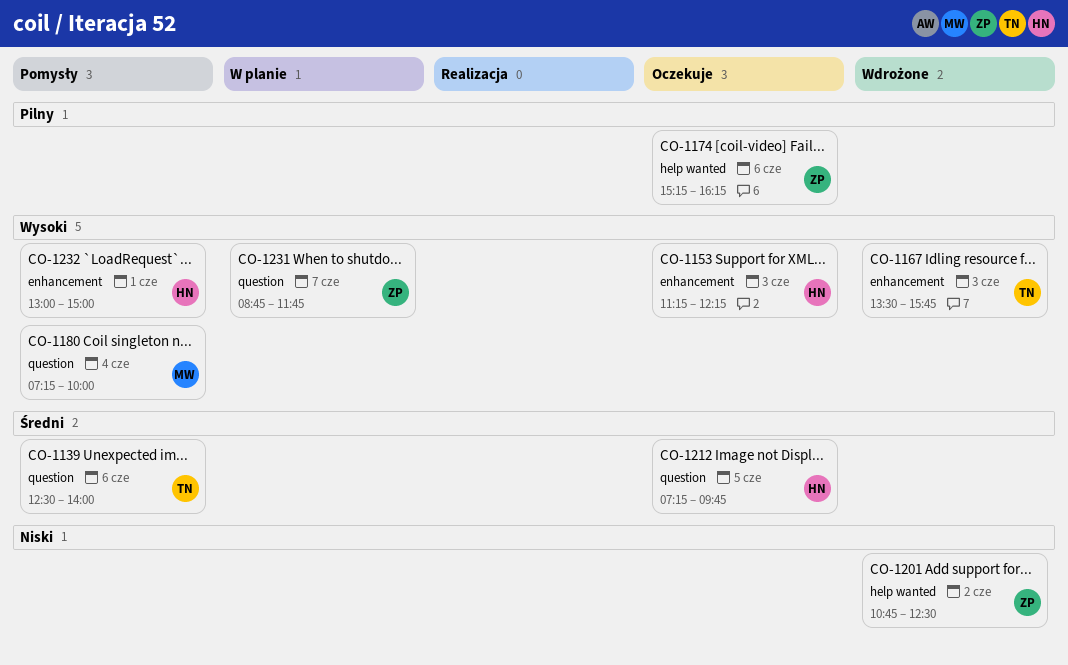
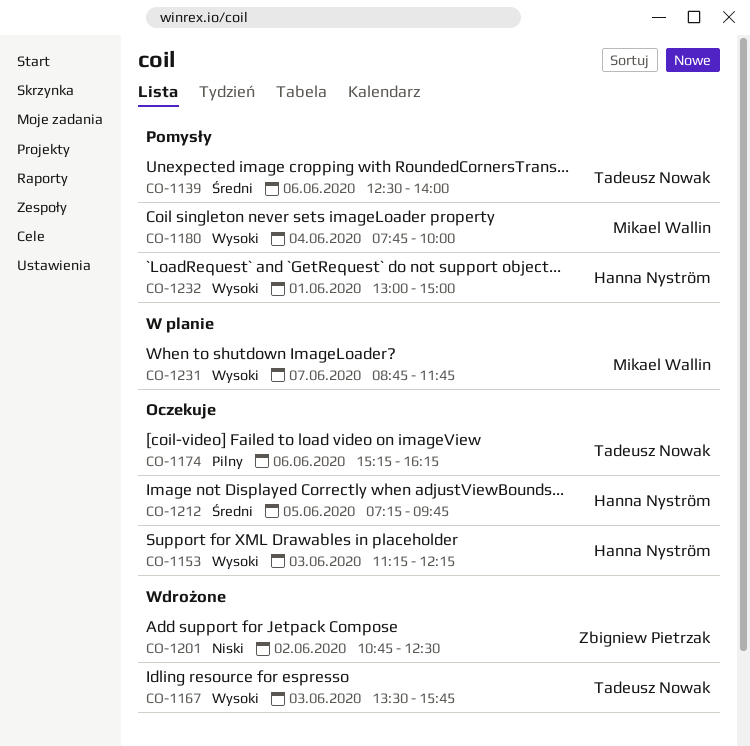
CO-1174, owner: Zbigniew Pietrzak -> Tadeusz Nowak
CO-1180, begins: 07:15 -> 07:45
CO-1231, owner: Zbigniew Pietrzak -> Mikael Wallin

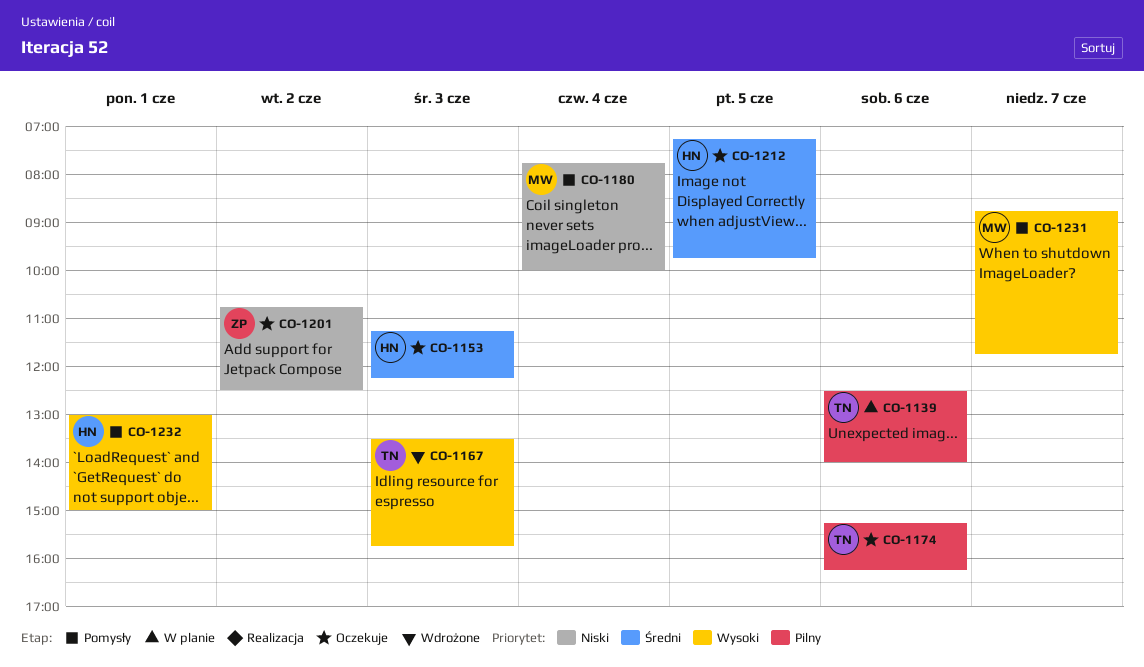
CO-1139, status: Pomysły -> W planie
CO-1139, priority: Średni -> Pilny
CO-1153, priority: Wysoki -> Średni
CO-1180, priority: Wysoki -> Niski
CO-1201, status: Wdrożone -> Oczekuje
CO-1231, status: W planie -> Pomysły

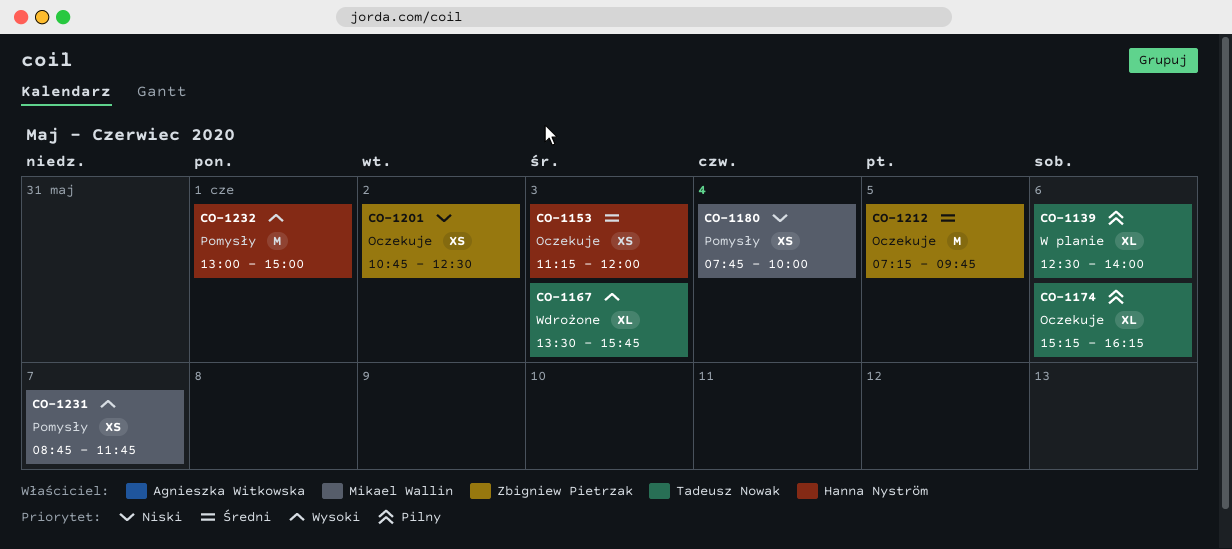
CO-1153, ends: 12:15 -> 12:00
CO-1212, owner: Hanna Nyström -> Zbigniew Pietrzak

